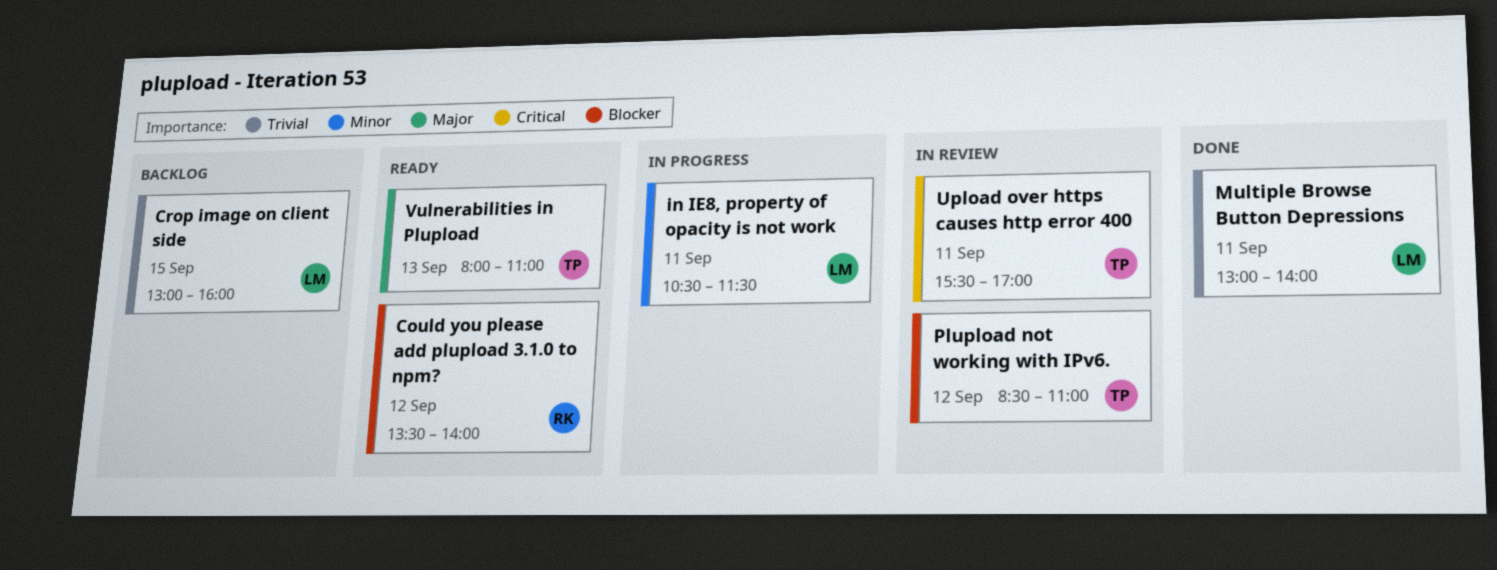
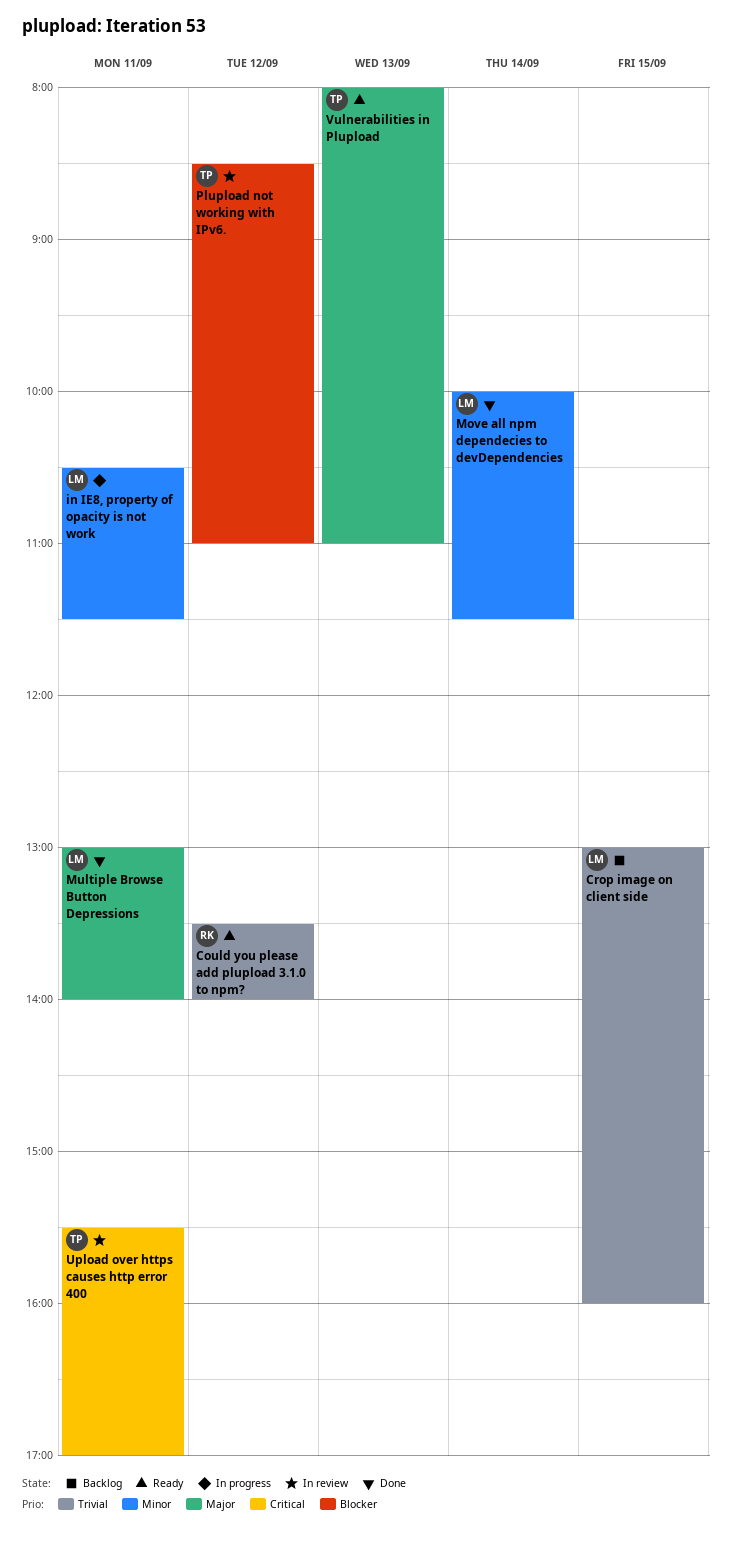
Could you please add plupload 3.1.0 to npm?, priority: Blocker -> Trivial
Move all npm dependecies to devDependencies: none -> present
Multiple Browse Button Depressions, priority: Trivial -> Major

